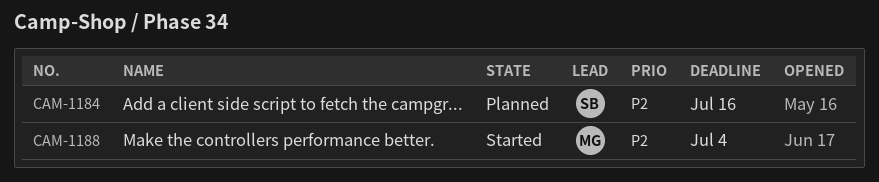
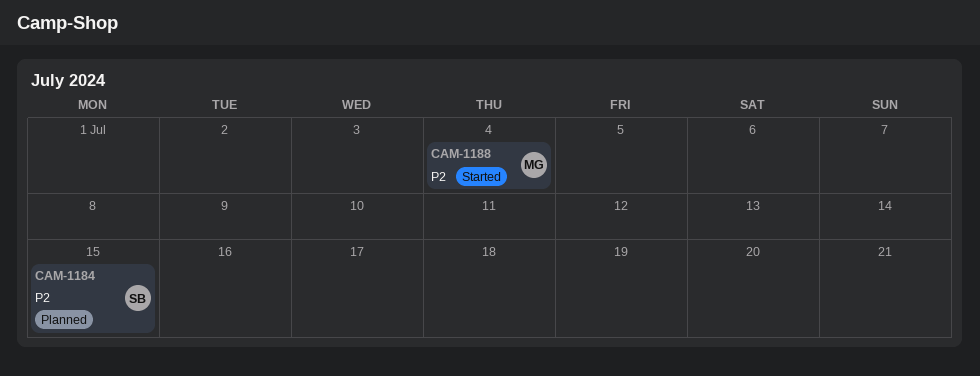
CAM-1184, due: Jul 16 -> Jul 15

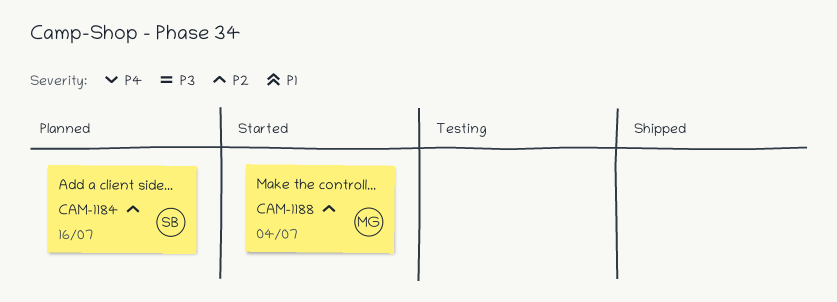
CAM-1184, due: Jul 15 -> Jul 16

